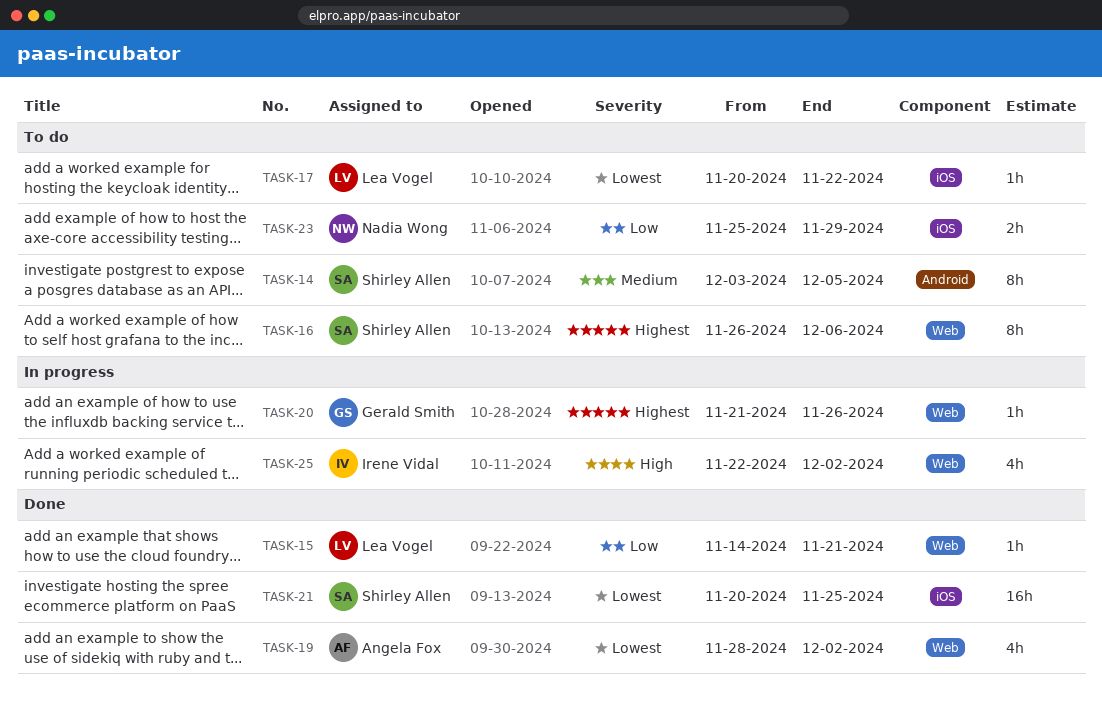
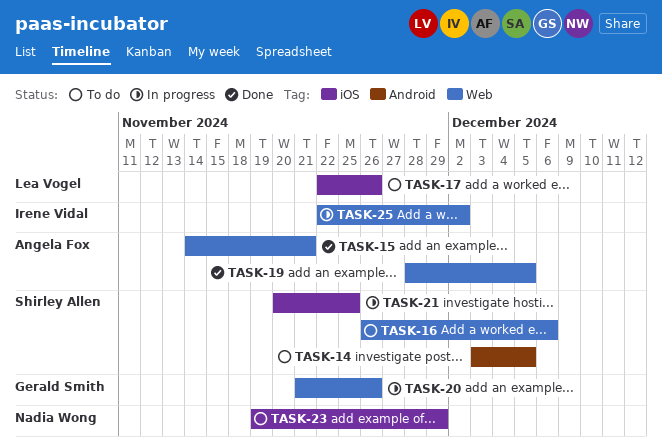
TASK-15, owner: Lea Vogel -> Angela Fox
TASK-17, start: Nov 20 -> Nov 22
TASK-17, due: Nov 22 -> Nov 26
TASK-19, due: Dec 2 -> Dec 5
TASK-21, status: Done -> In progress
TASK-23, start: Nov 25 -> Nov 19

